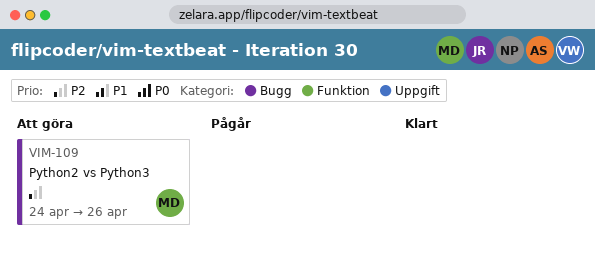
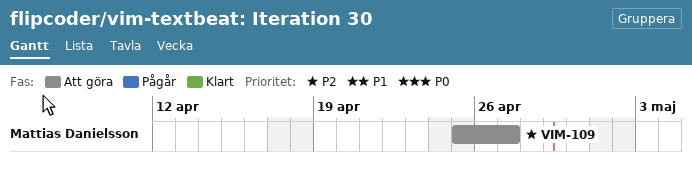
VIM-109, start: Apr 24 -> Apr 25
VIM-109, due: Apr 26 -> Apr 27

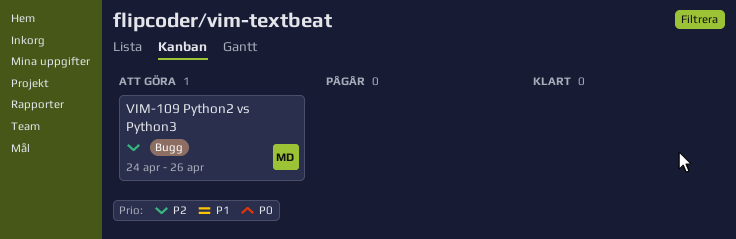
VIM-109, start: Apr 25 -> Apr 24
VIM-109, due: Apr 27 -> Apr 26

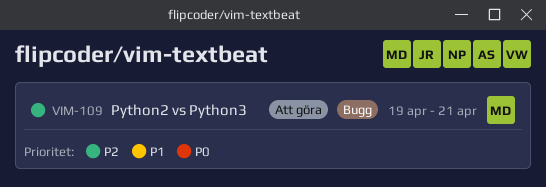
VIM-109, start: Apr 24 -> Apr 19
VIM-109, due: Apr 26 -> Apr 21

